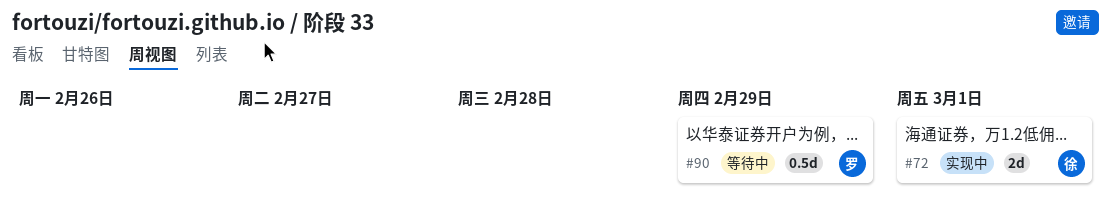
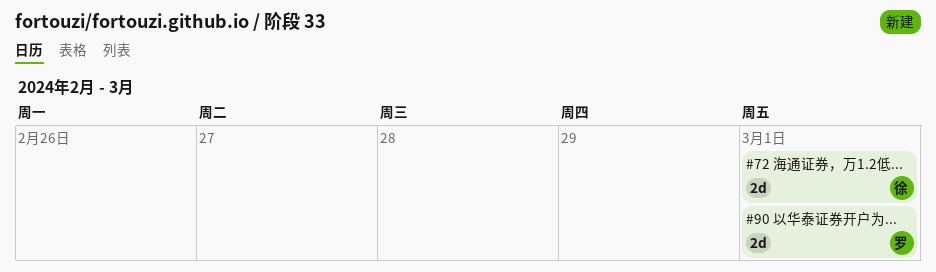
#90, estimate: 0.5d -> 2d
#90, due: Feb 29 -> Mar 1

